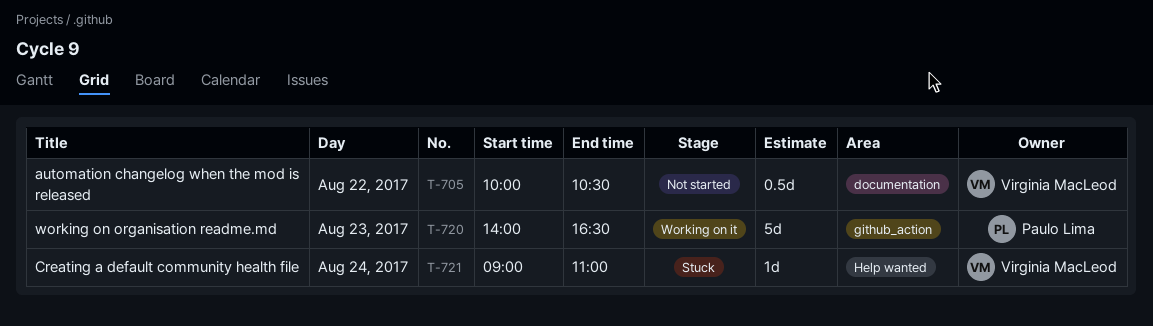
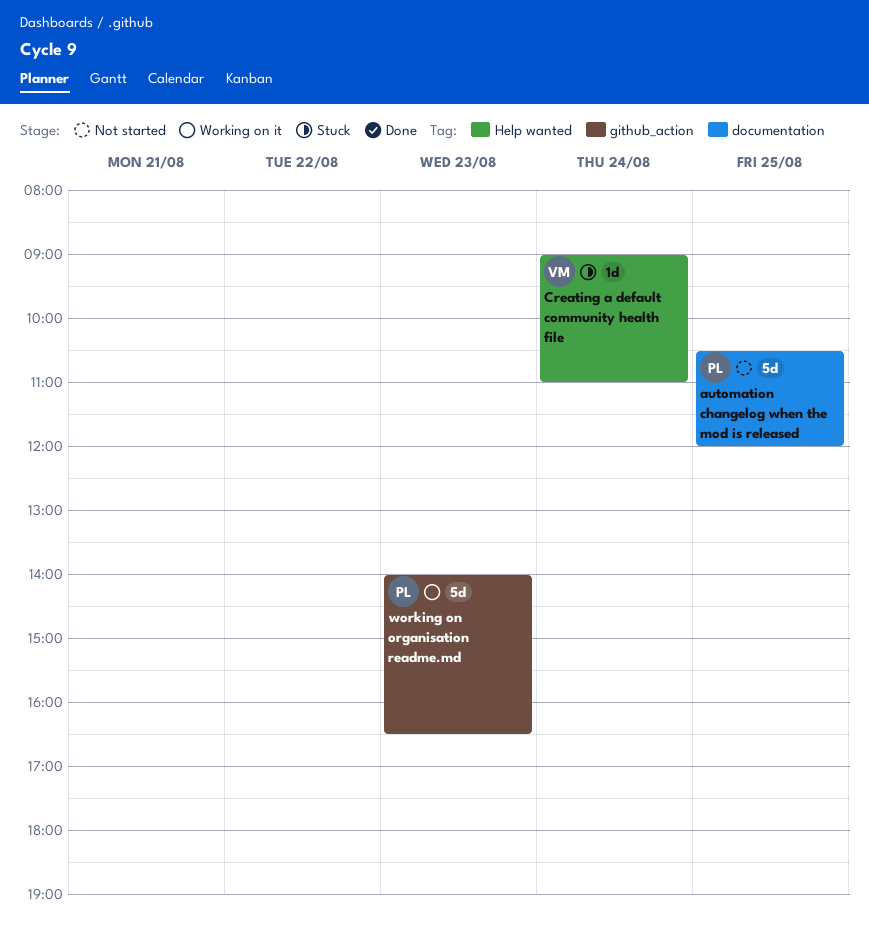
automation changelog when the mod is released, owner: Virginia MacLeod -> Paulo Lima
automation changelog when the mod is released, estimate: 0.5d -> 5d
automation changelog when the mod is released, day: Aug 22 -> Aug 25
automation changelog when the mod is released, begins: 10:00 -> 10:30
automation changelog when the mod is released, ends: 10:30 -> 12:00

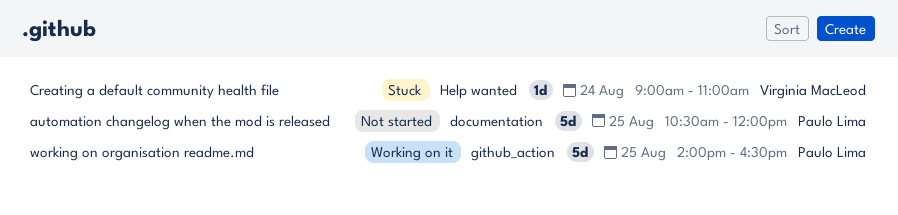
working on organisation readme.md, day: Aug 23 -> Aug 25

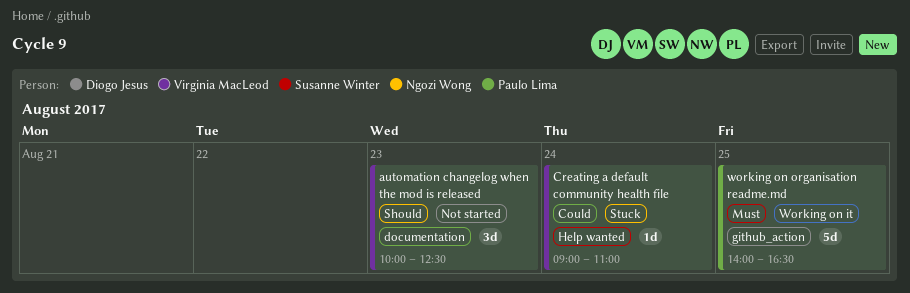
automation changelog when the mod is released, owner: Paulo Lima -> Virginia MacLeod
automation changelog when the mod is released, estimate: 5d -> 3d
automation changelog when the mod is released, day: Aug 25 -> Aug 23
automation changelog when the mod is released, begins: 10:30 -> 10:00
automation changelog when the mod is released, ends: 12:00 -> 12:30

